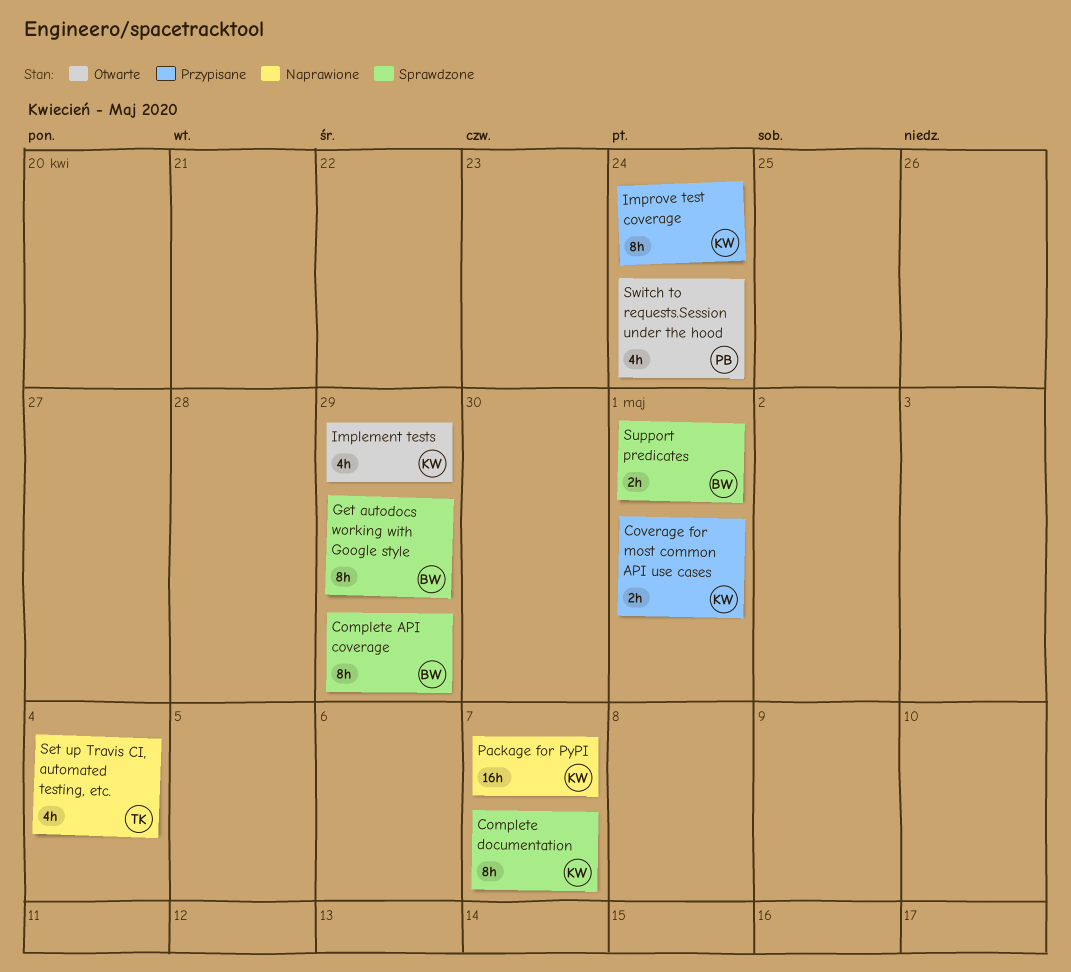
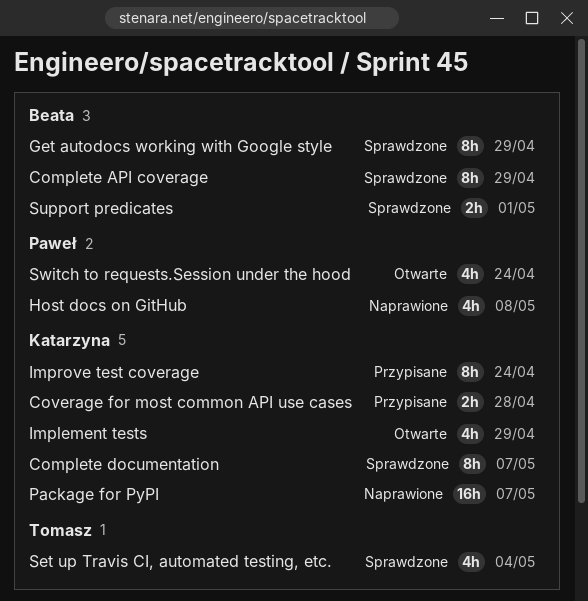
Coverage for most common API use cases, due: May 1 -> Apr 28
Host docs on GitHub: none -> present
Set up Travis CI, automated testing, etc., status: Naprawione -> Sprawdzone

